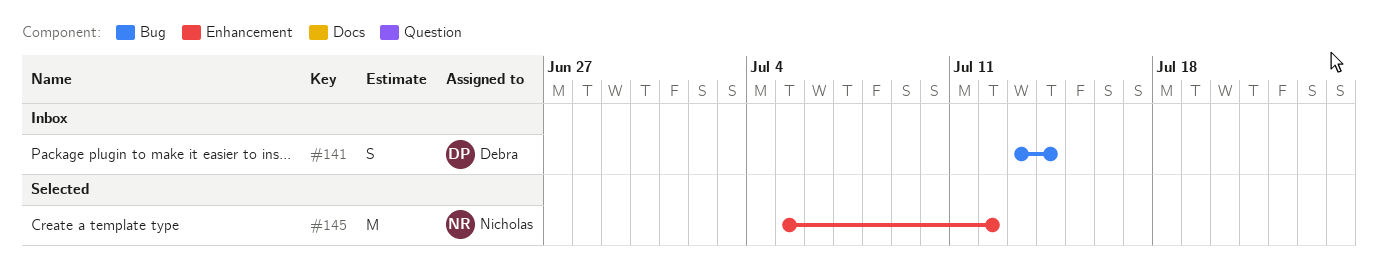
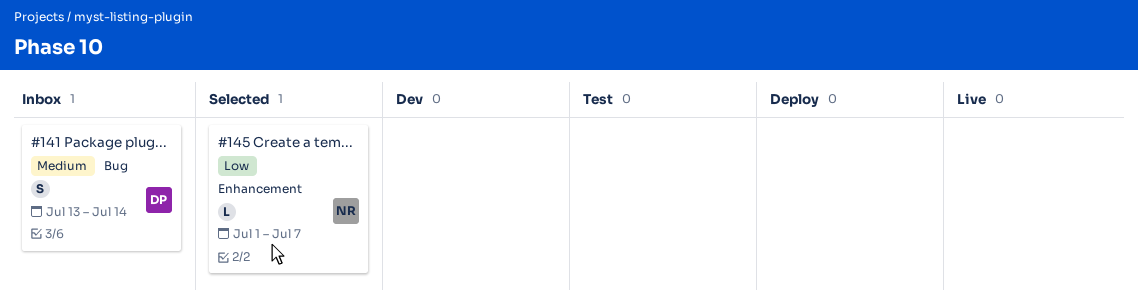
#145, estimate: M -> L
#145, start: Jul 5 -> Jul 1
#145, due: Jul 12 -> Jul 7

